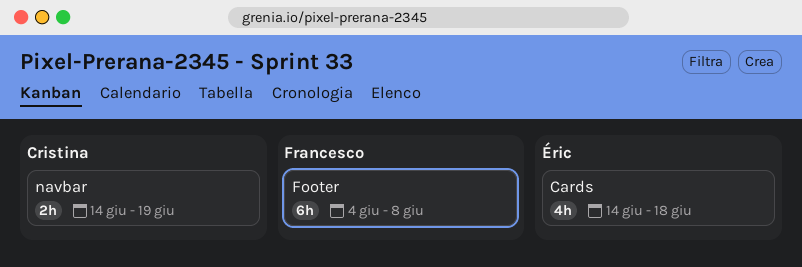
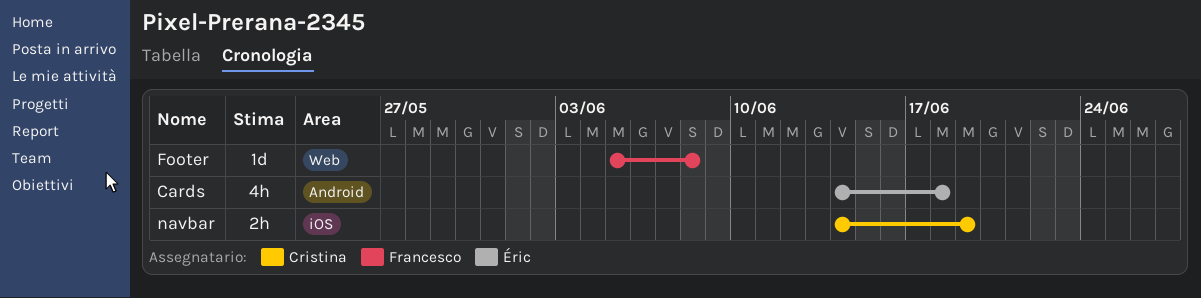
Footer, estimate: 6h -> 1d
Footer, start: Jun 4 -> Jun 5

